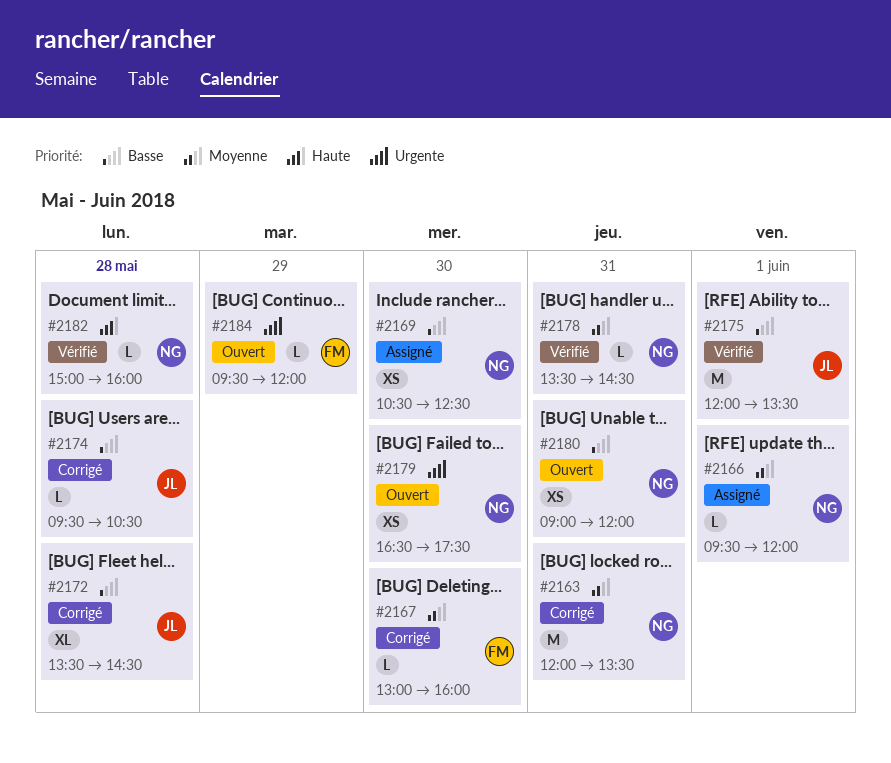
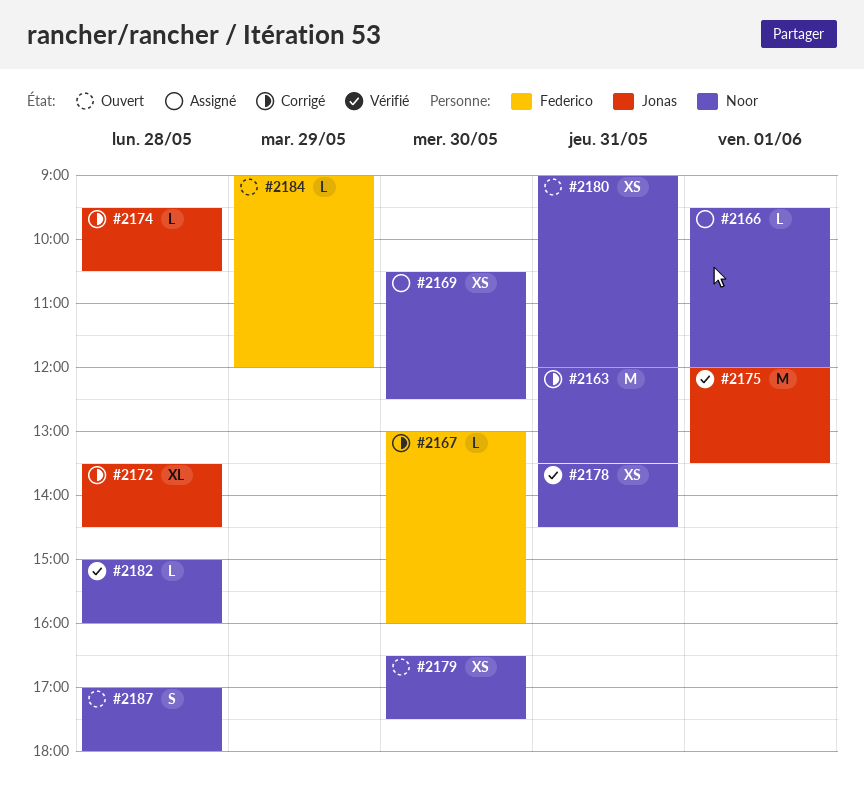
#2178, estimate: L -> XS
#2184, begins: 09:30 -> 09:00
#2187: none -> present

